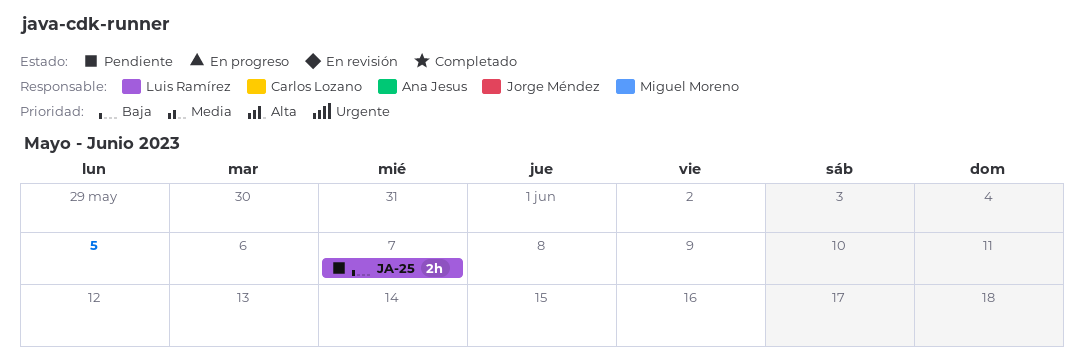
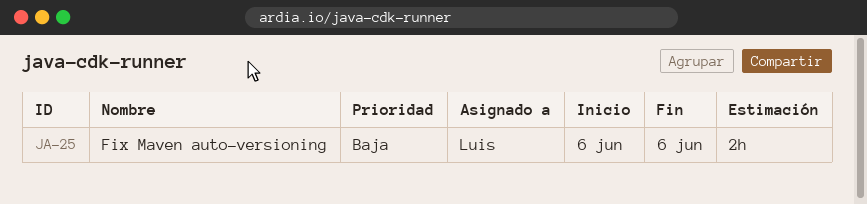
JA-25, start: Jun 7 -> Jun 6
JA-25, due: Jun 7 -> Jun 6

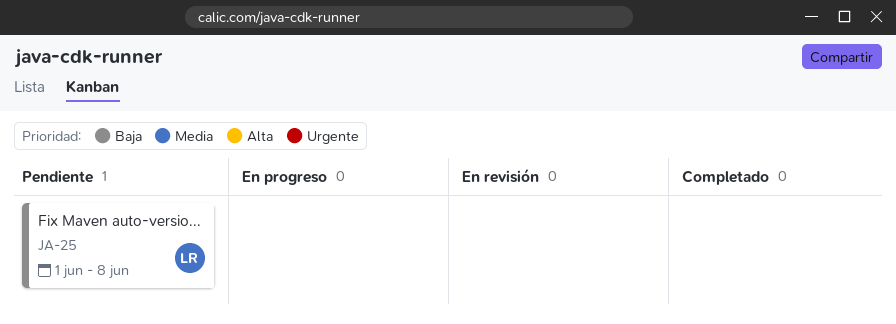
JA-25, start: Jun 6 -> Jun 1
JA-25, due: Jun 6 -> Jun 8

